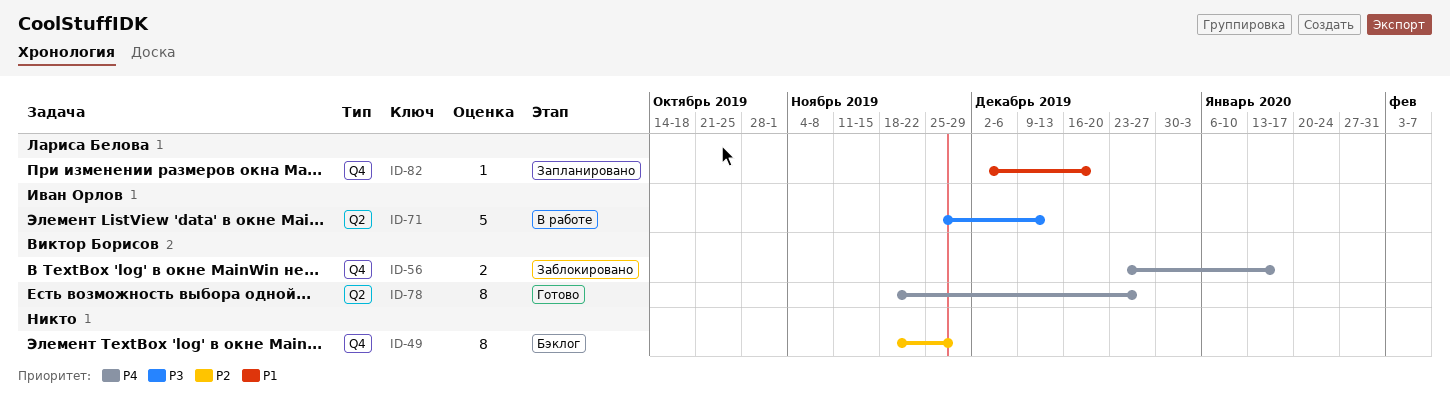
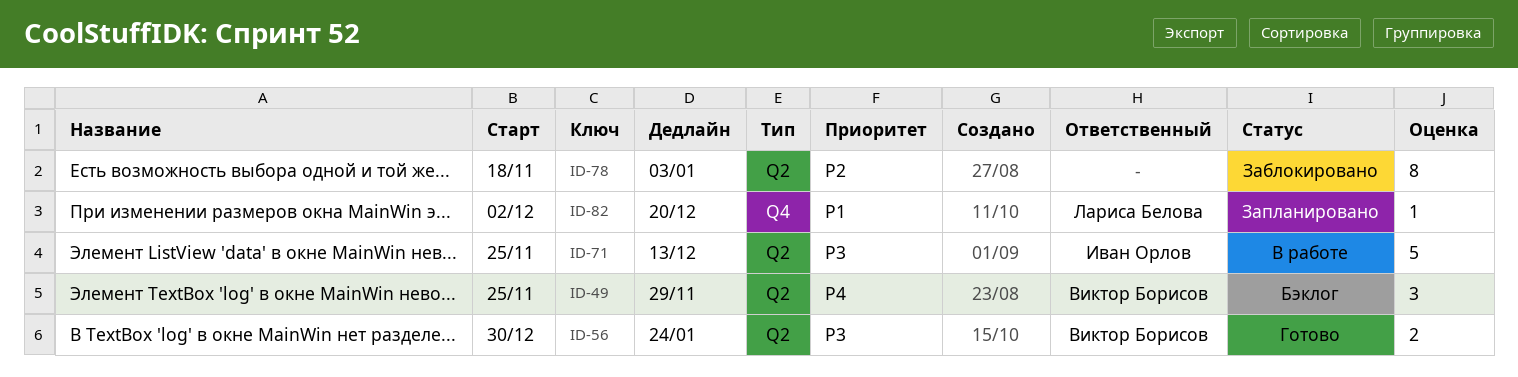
ID-49, owner: none -> Виктор Борисов
ID-49, priority: P2 -> P4
ID-49, label: Q4 -> Q2
ID-49, estimate: 8 -> 3
ID-49, start: Nov 18 -> Nov 25
ID-56, status: Заблокировано -> Готово
ID-56, priority: P4 -> P3
ID-56, label: Q4 -> Q2
ID-56, start: Dec 23 -> Dec 30
ID-56, due: Jan 17 -> Jan 24
ID-78, status: Готово -> Заблокировано
ID-78, owner: Виктор Борисов -> none
ID-78, priority: P4 -> P2
ID-78, due: Dec 27 -> Jan 3

